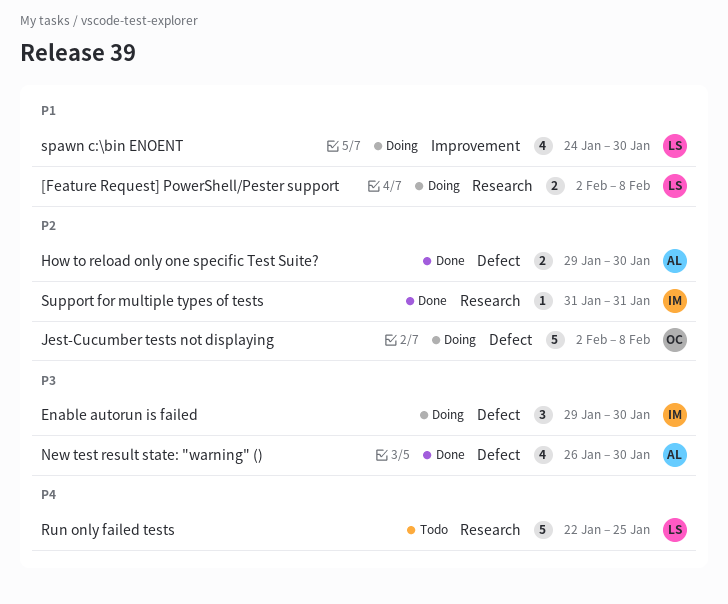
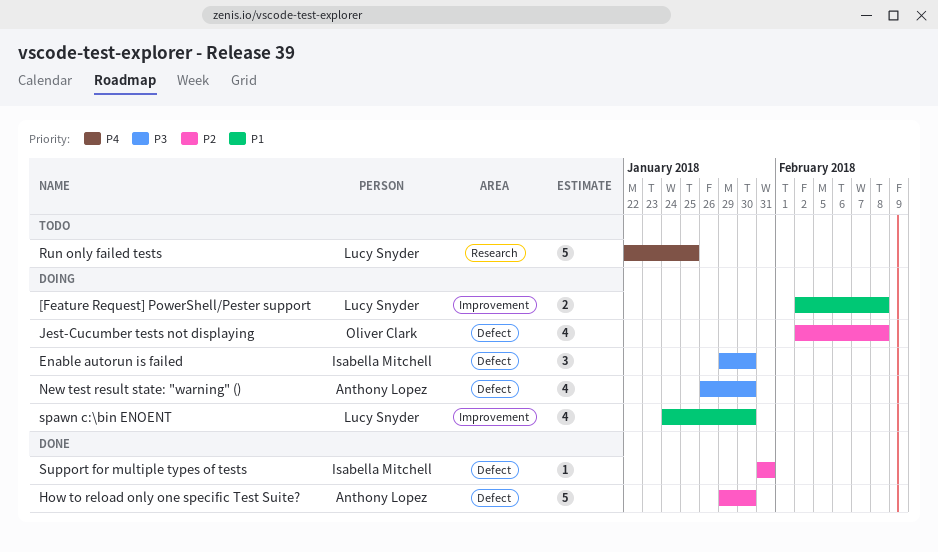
[Feature Request] PowerShell/Pester support, label: Research -> Improvement
How to reload only one specific Test Suite?, estimate: 2 -> 5
Jest-Cucumber tests not displaying, estimate: 5 -> 4
New test result state: "warning" (), status: Done -> Doing
Support for multiple types of tests, label: Research -> Defect

